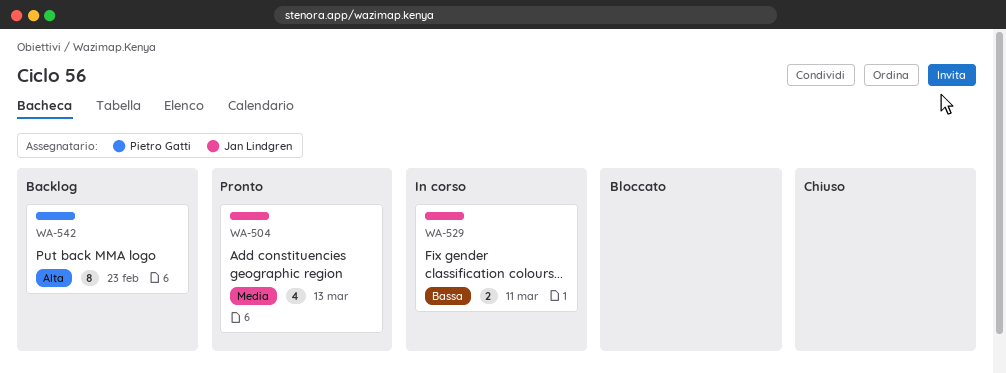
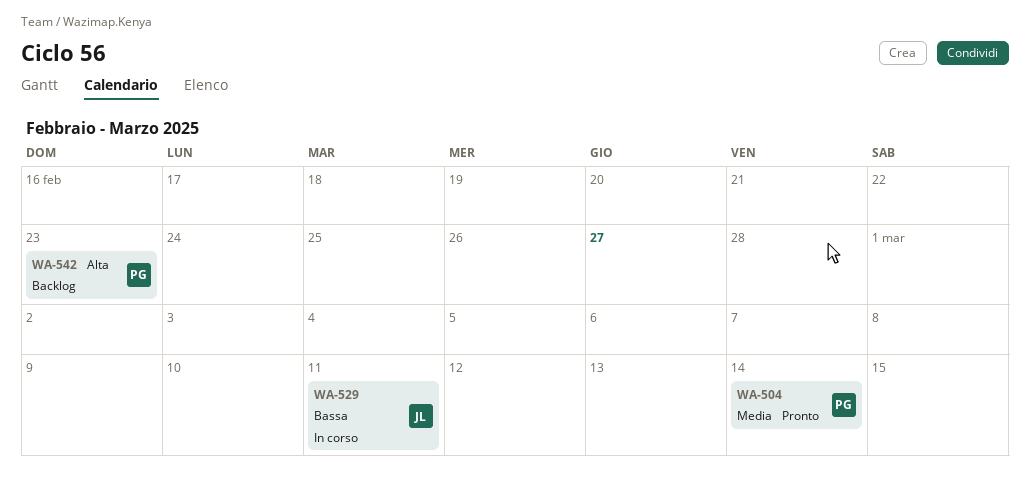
WA-504, owner: Jan Lindgren -> Pietro Gatti
WA-504, due: Mar 13 -> Mar 14

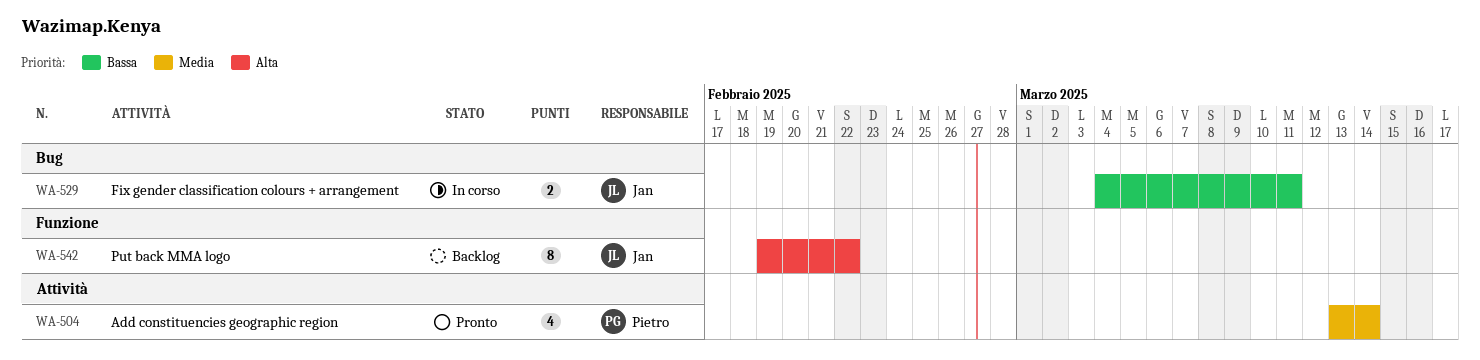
WA-542, owner: Pietro -> Jan
WA-542, due: Feb 23 -> Feb 22

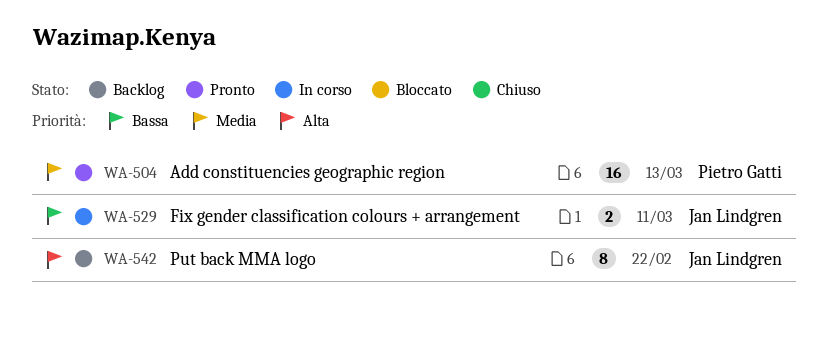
WA-504, estimate: 4 -> 16
WA-504, due: Mar 14 -> Mar 13

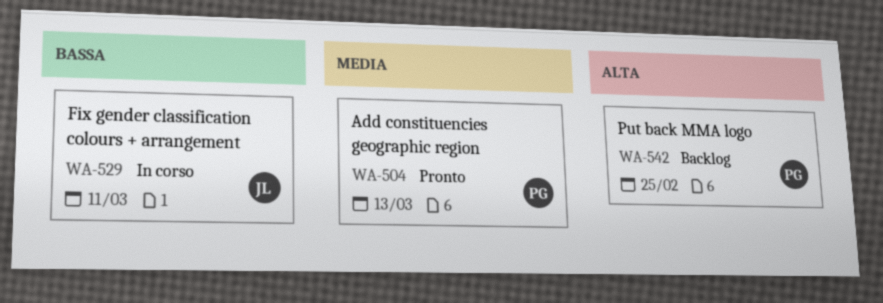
WA-542, owner: Jan Lindgren -> Pietro Gatti
WA-542, due: Feb 22 -> Feb 25

